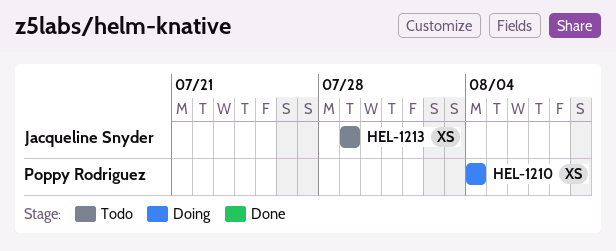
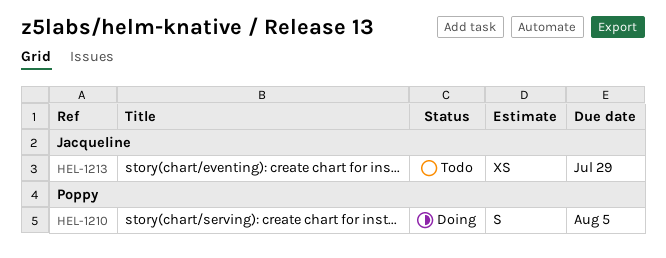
HEL-1210, estimate: XS -> S
HEL-1210, due: Aug 4 -> Aug 5

